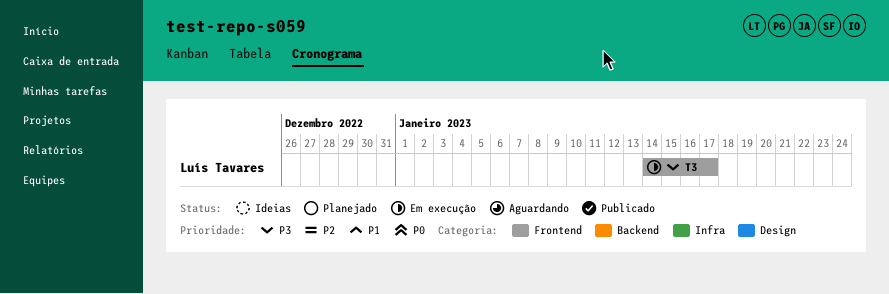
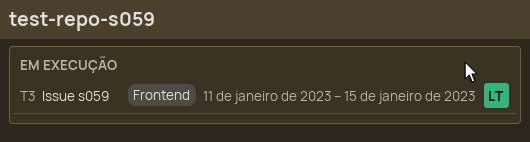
T3, start: Jan 14 -> Jan 11
T3, due: Jan 17 -> Jan 15

